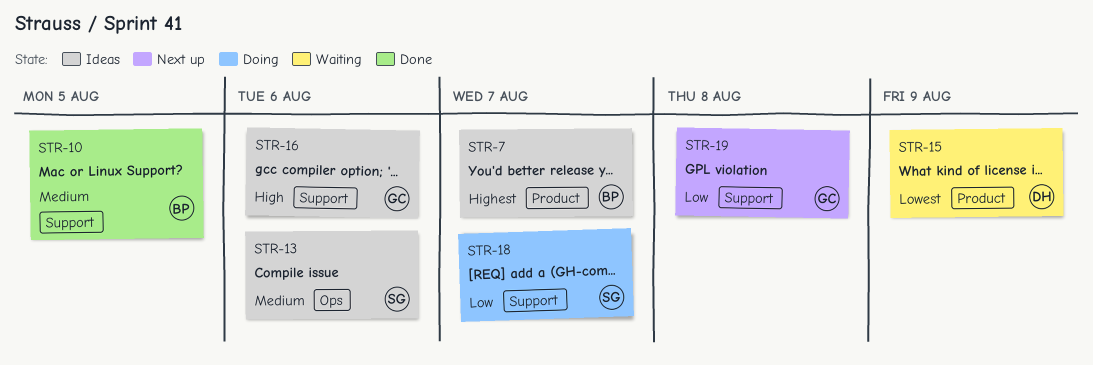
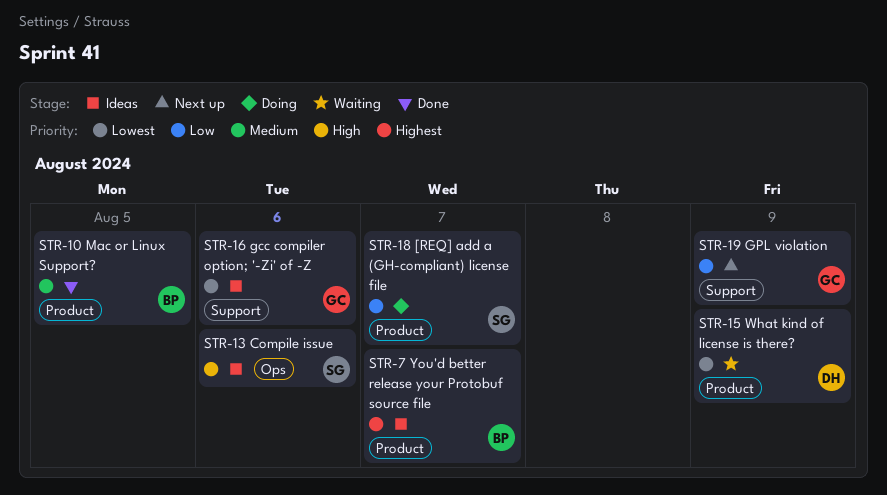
STR-10, label: Support -> Product
STR-13, priority: Medium -> High
STR-16, priority: High -> Lowest
STR-18, label: Support -> Product
STR-19, due: Aug 8 -> Aug 9

